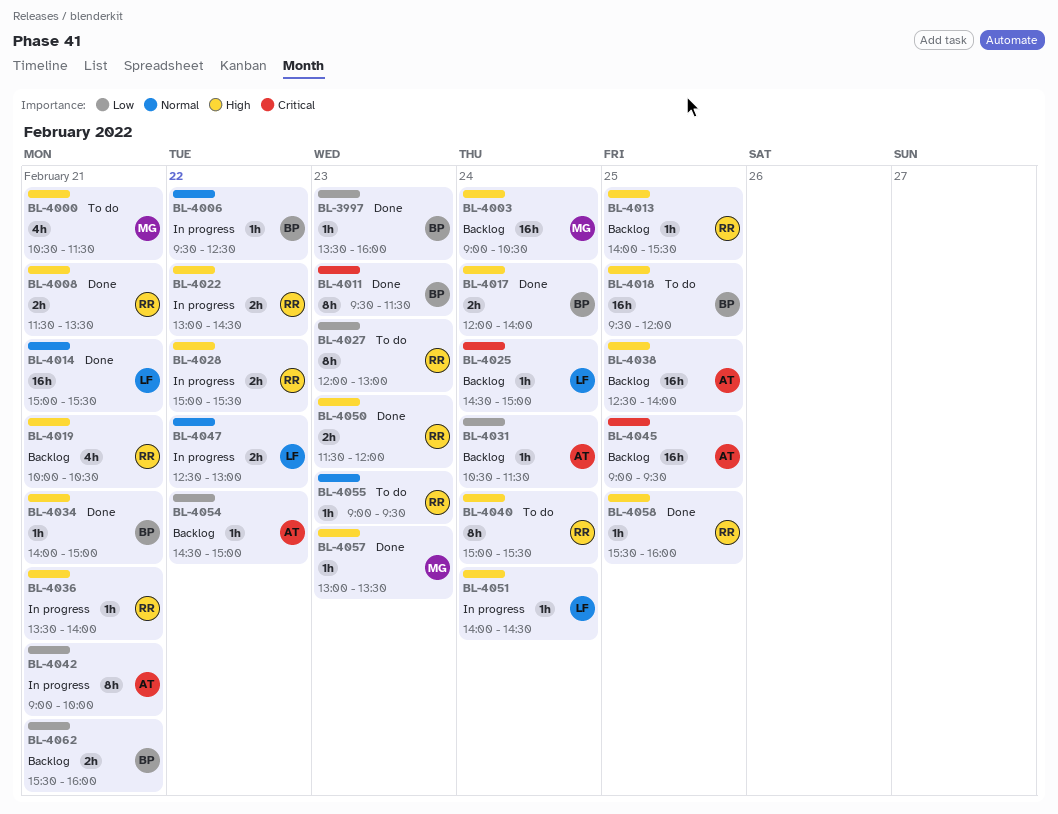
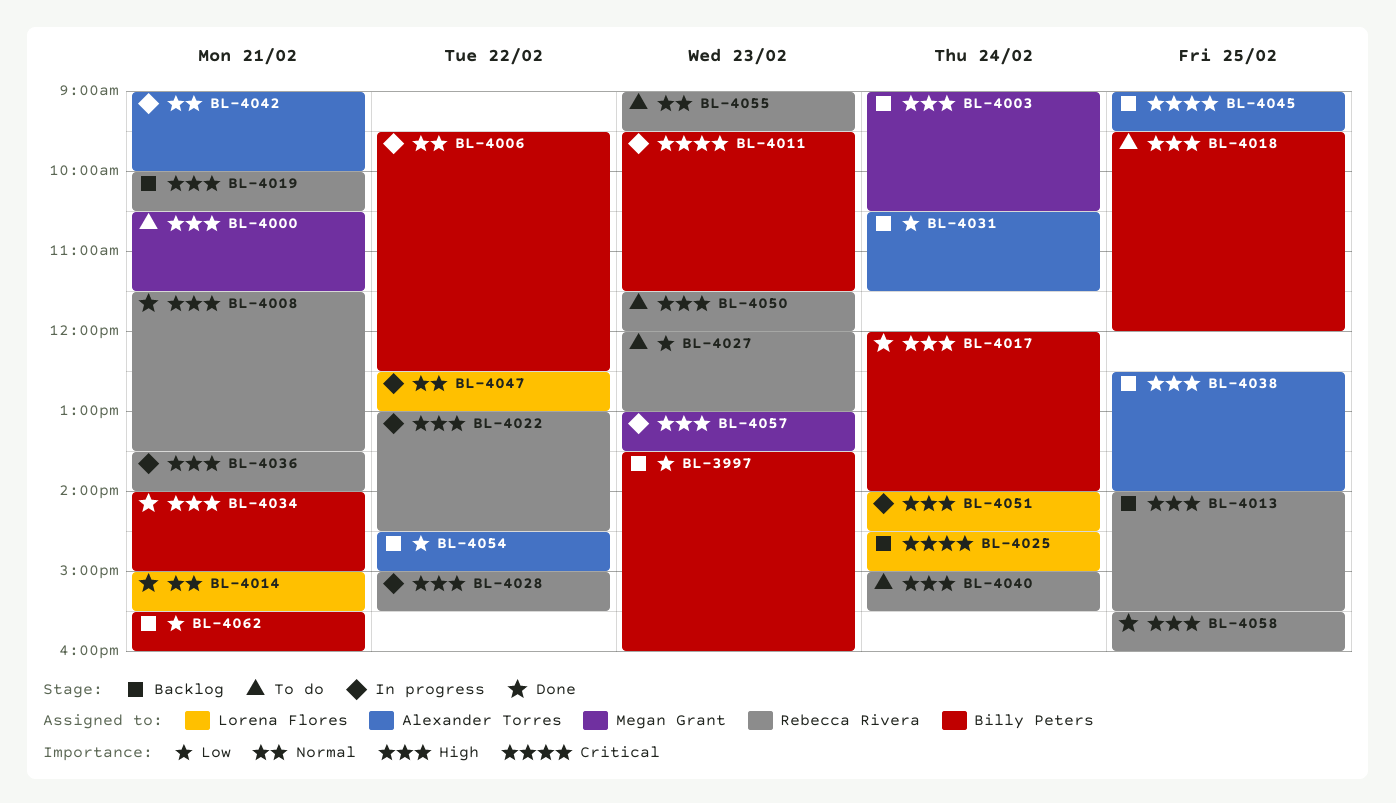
BL-3997, status: Done -> Backlog
BL-4011, status: Done -> In progress
BL-4042, priority: Low -> Normal
BL-4050, status: Done -> To do
BL-4057, status: Done -> In progress

